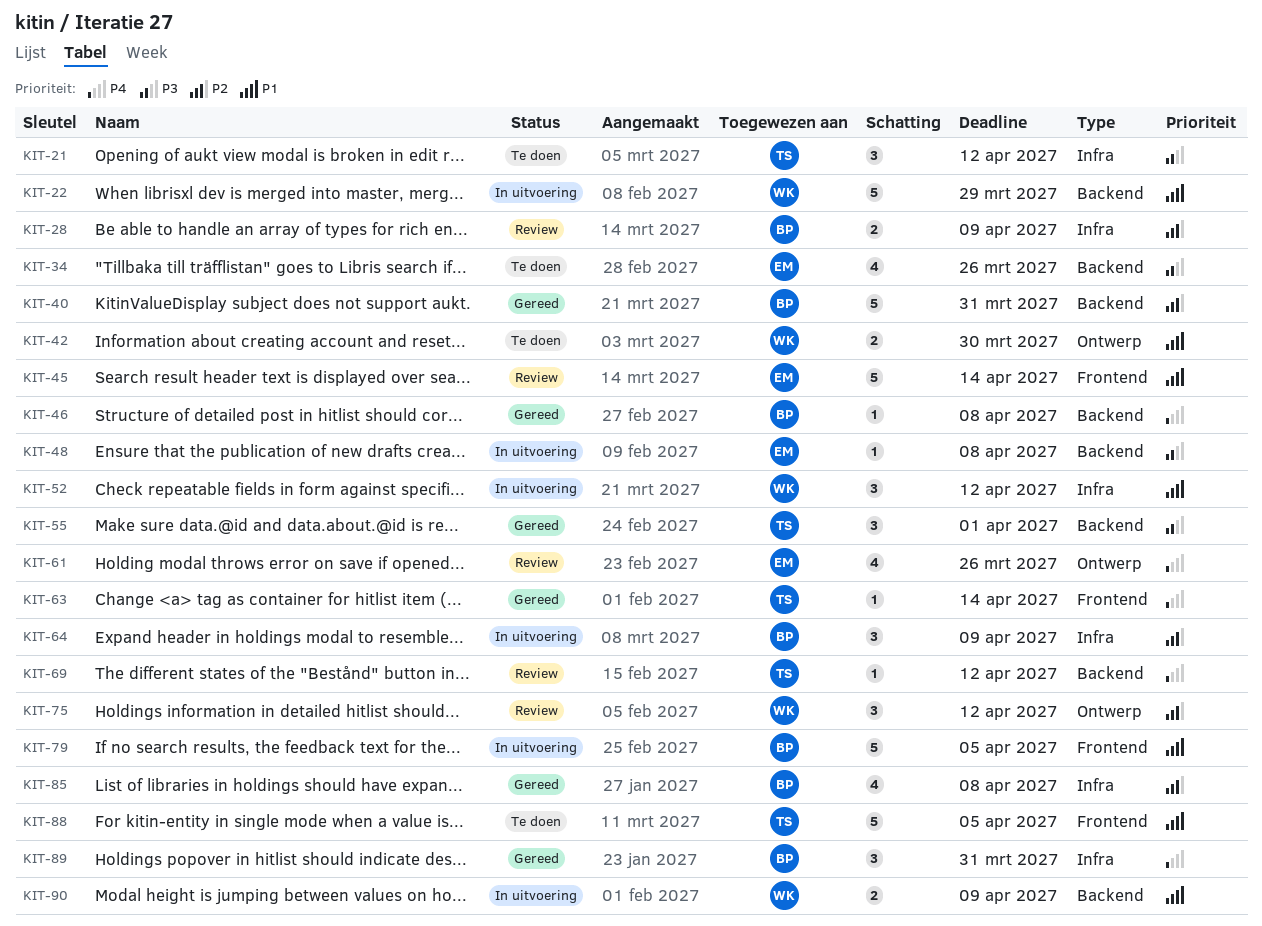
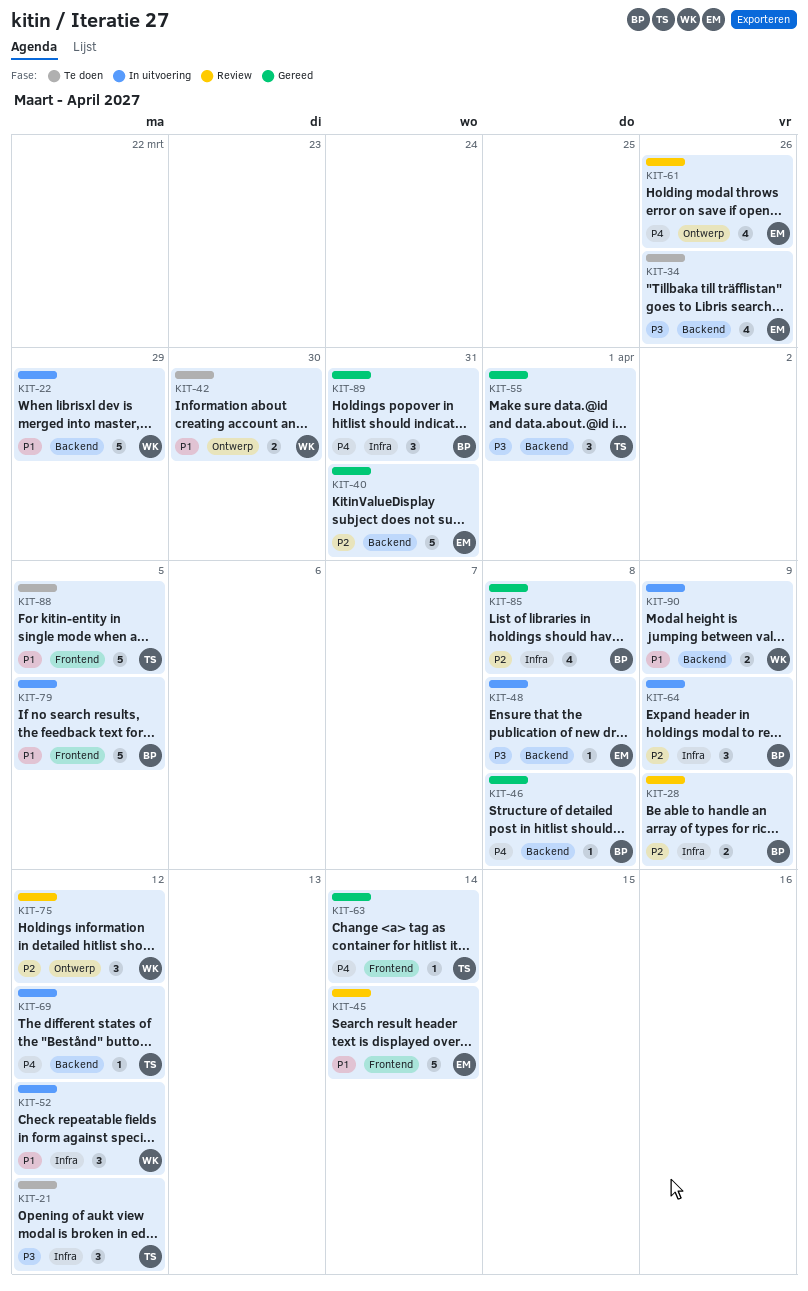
KIT-40, owner: BP -> EM
KIT-69, status: Review -> In uitvoering

